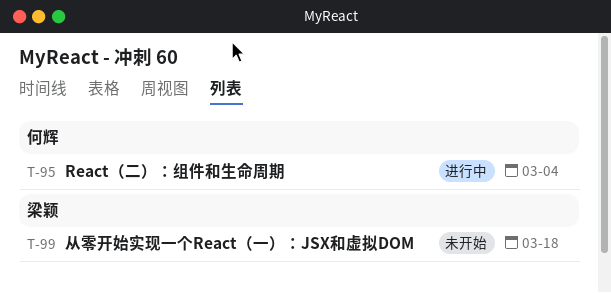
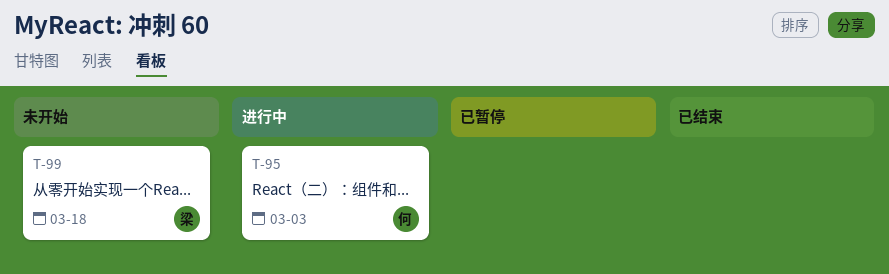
T-95, due: Mar 4 -> Mar 3

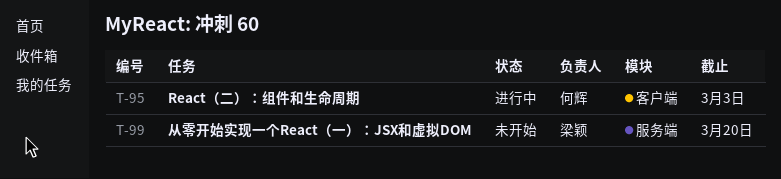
T-99, due: Mar 18 -> Mar 20

